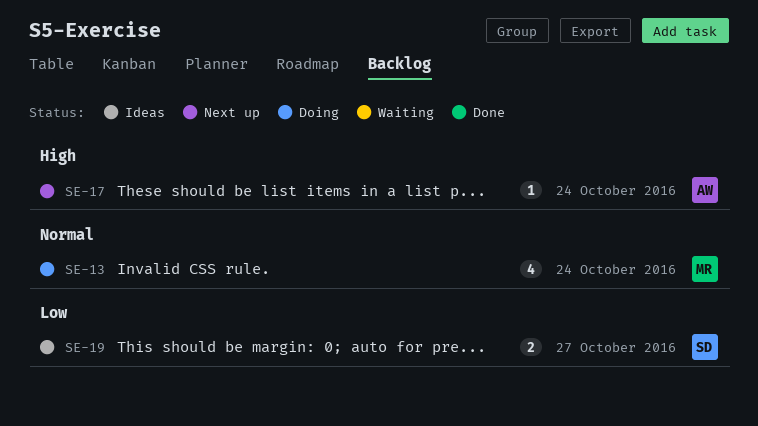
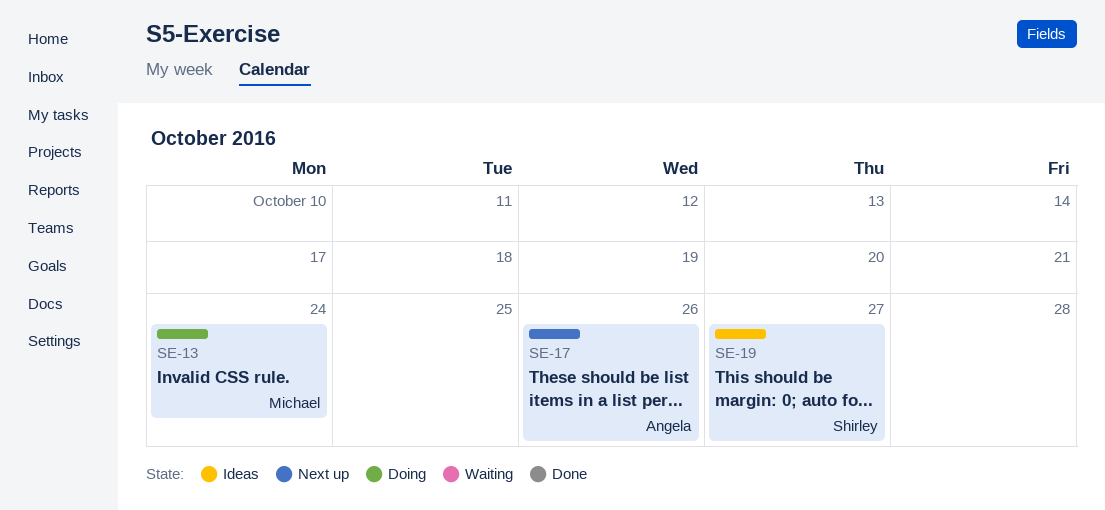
SE-17, due: Oct 24 -> Oct 26

